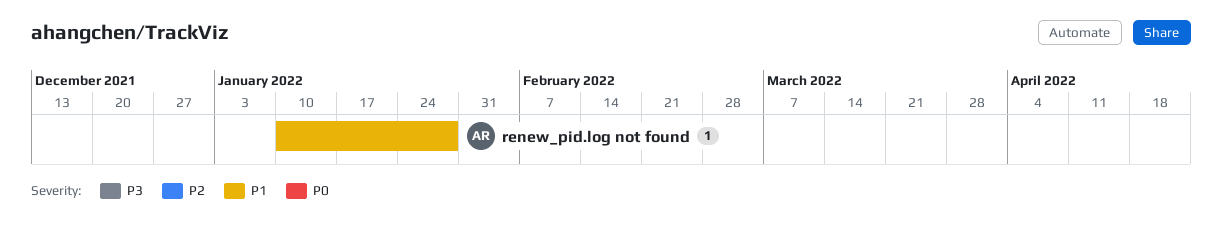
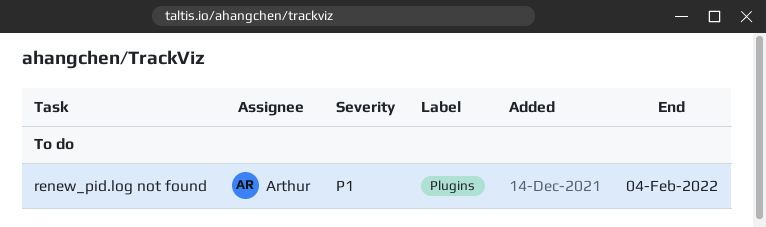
renew_pid.log not found, due: Jan 28 -> Feb 4

